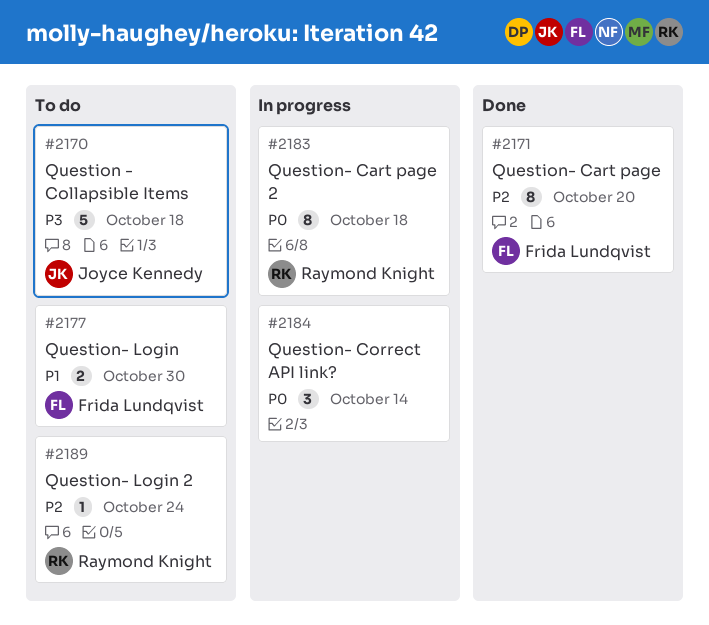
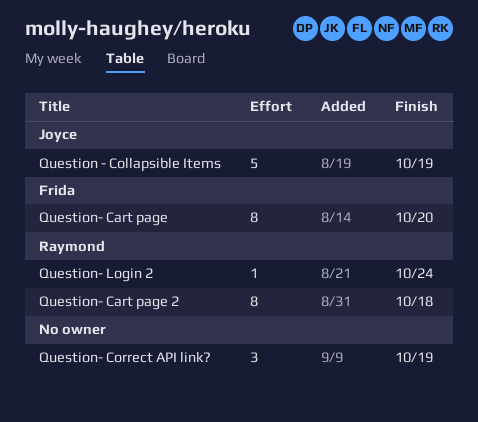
Question - Collapsible Items, due: Oct 18 -> Oct 19
Question- Correct API link?, due: Oct 14 -> Oct 19
Question- Login: present -> none

